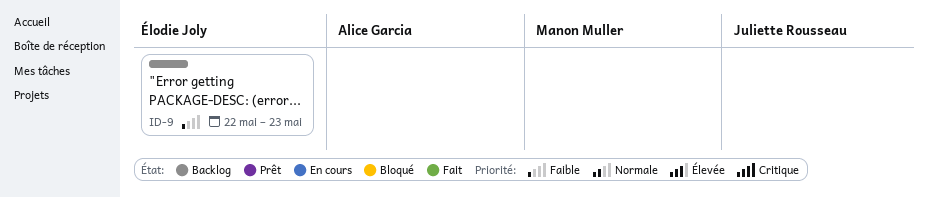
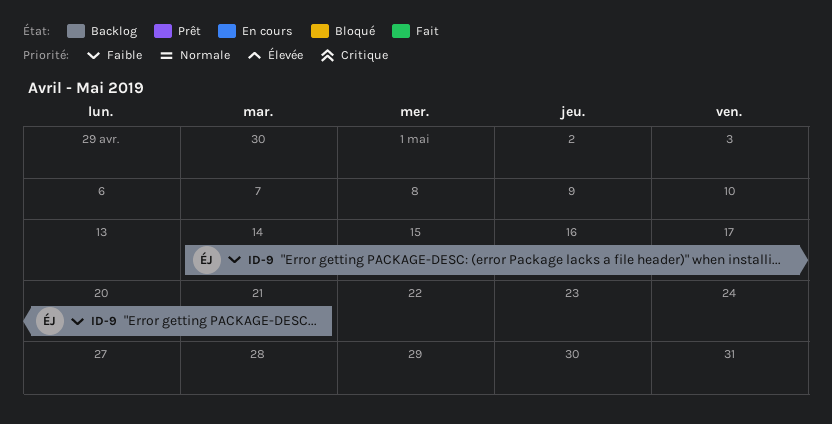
ID-9, start: May 22 -> May 14
ID-9, due: May 23 -> May 21

